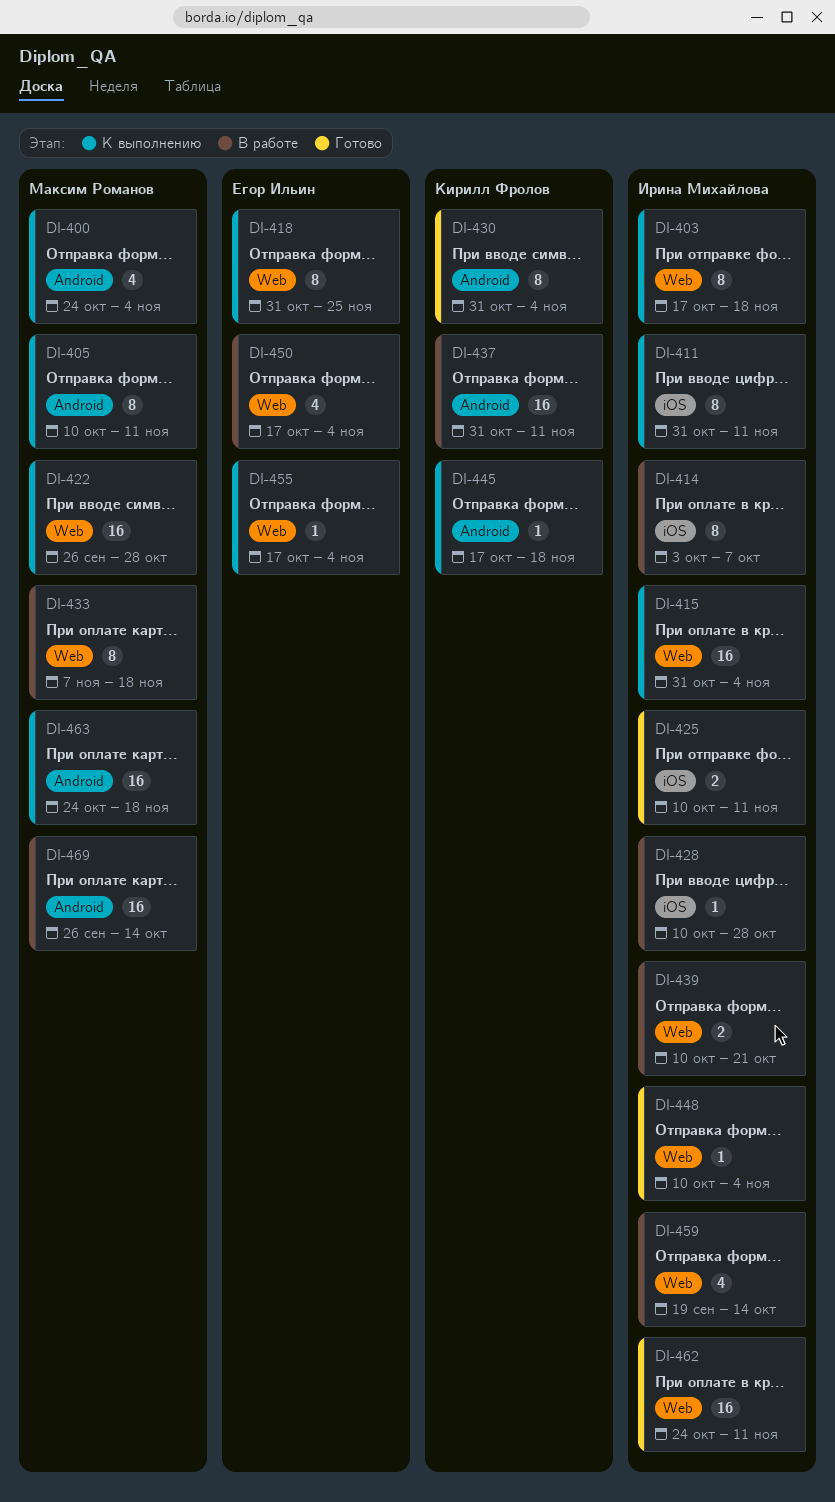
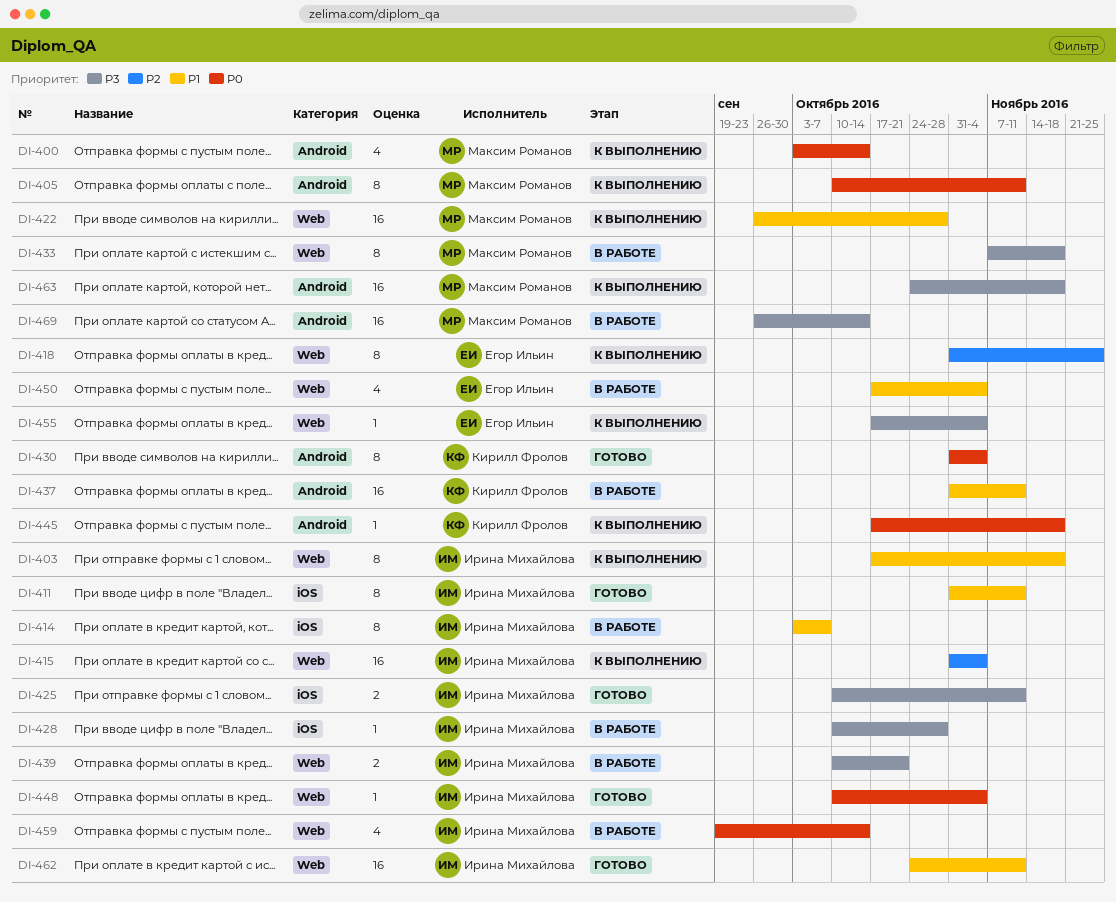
DI-400, start: Oct 24 -> Oct 3
DI-400, due: Nov 4 -> Oct 14
DI-411, status: К выполнению -> Готово

